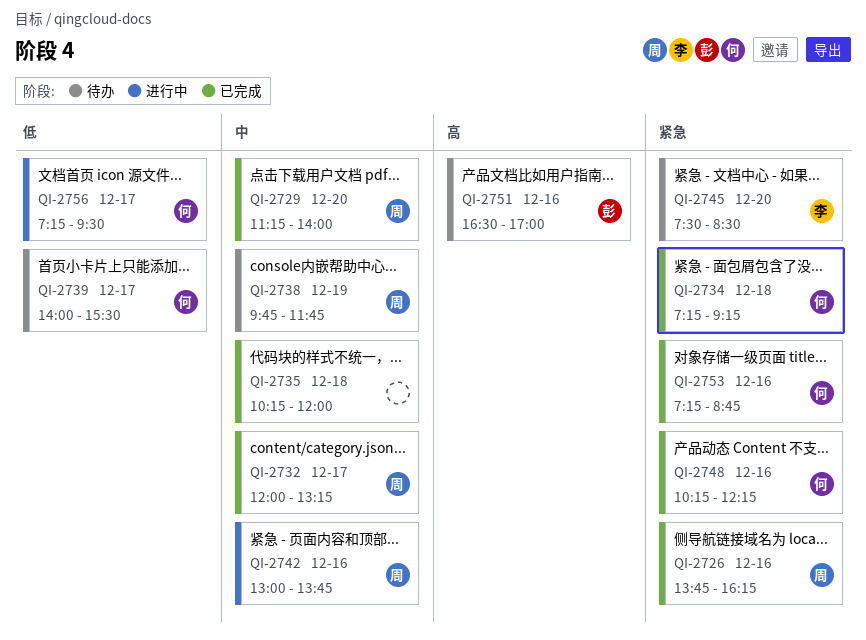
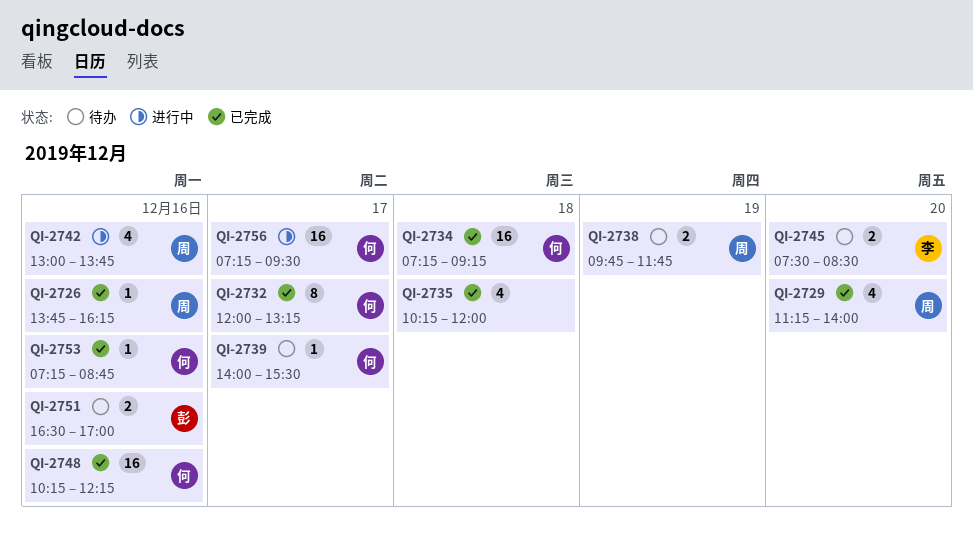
QI-2732, owner: 周 -> 何

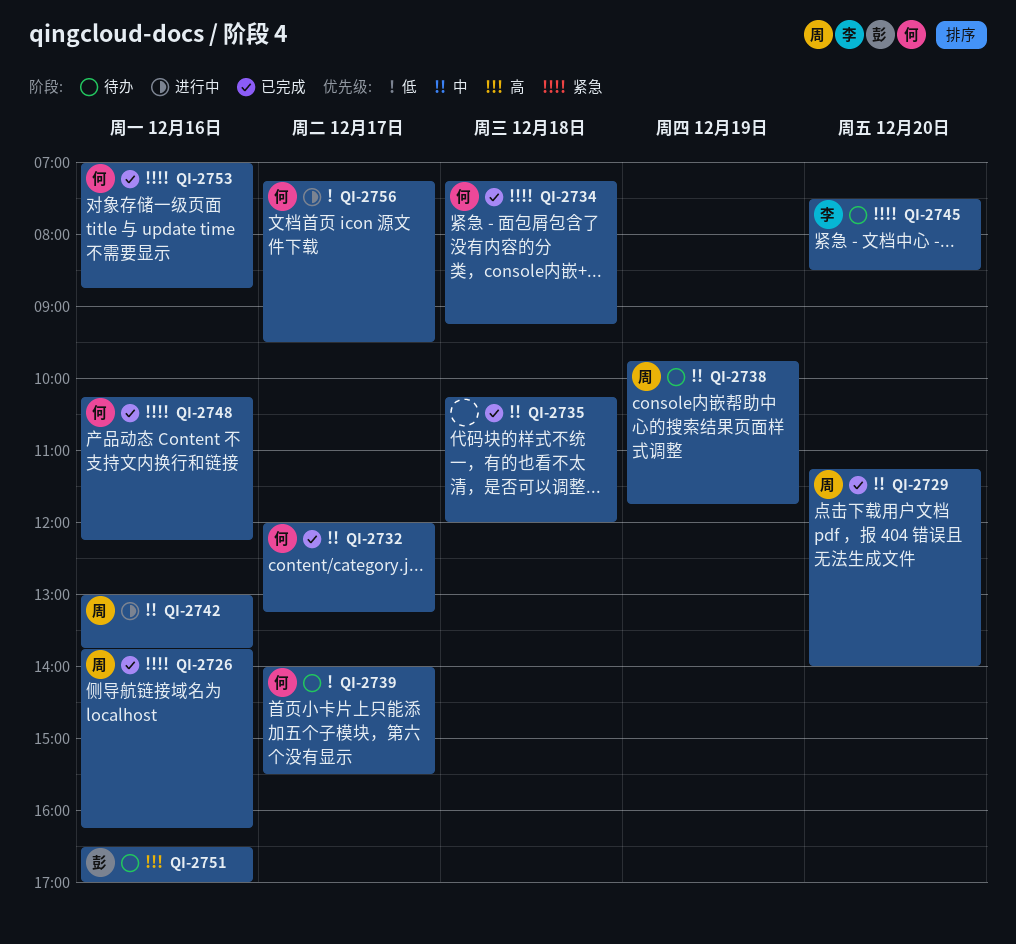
QI-2753, begins: 07:15 -> 07:00

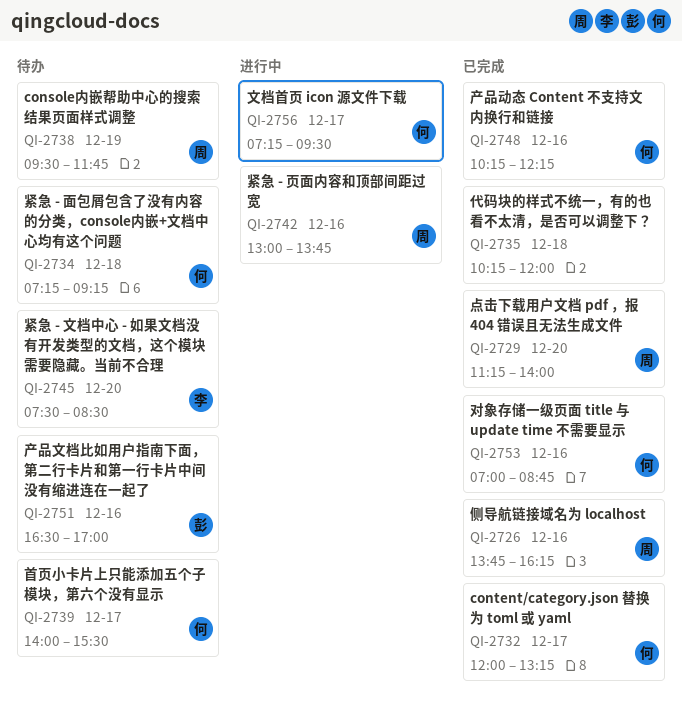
QI-2734, status: 已完成 -> 待办
QI-2738, begins: 09:45 -> 09:30

